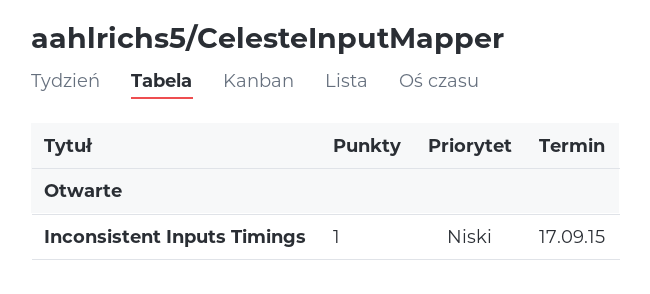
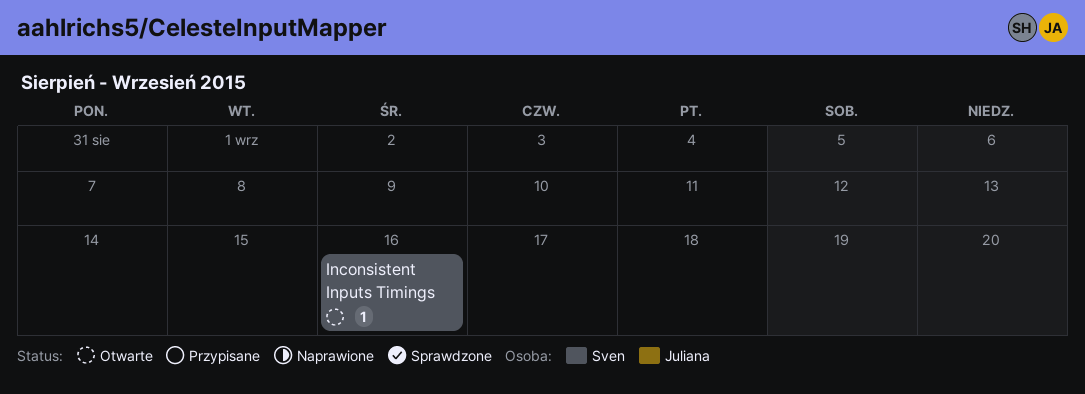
Inconsistent Inputs Timings, due: Sep 17 -> Sep 16

